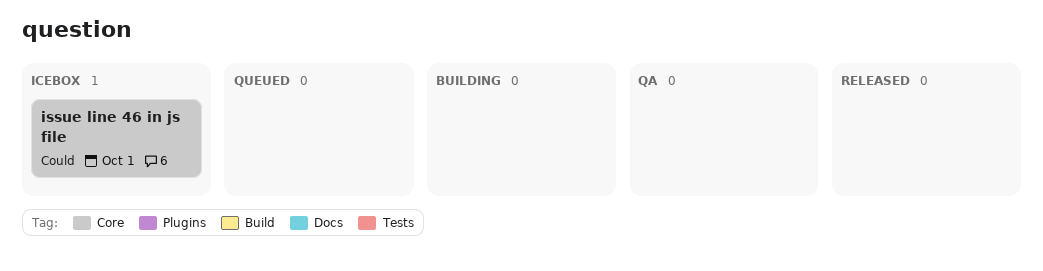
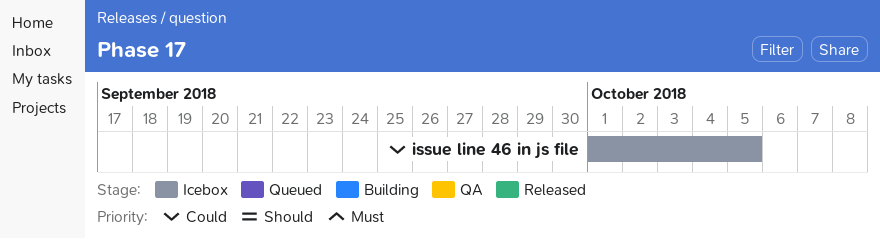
issue line 46 in js file, due: Oct 1 -> Oct 5

